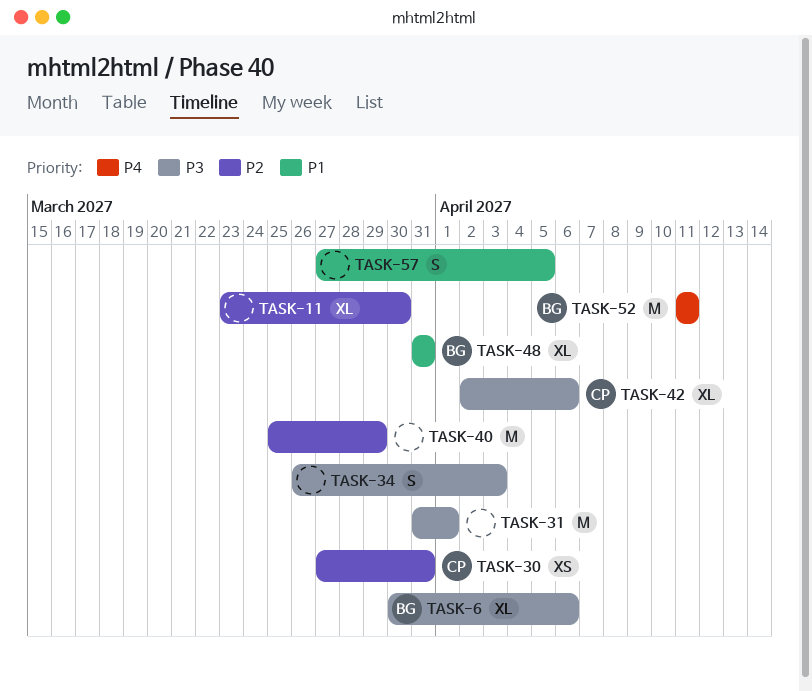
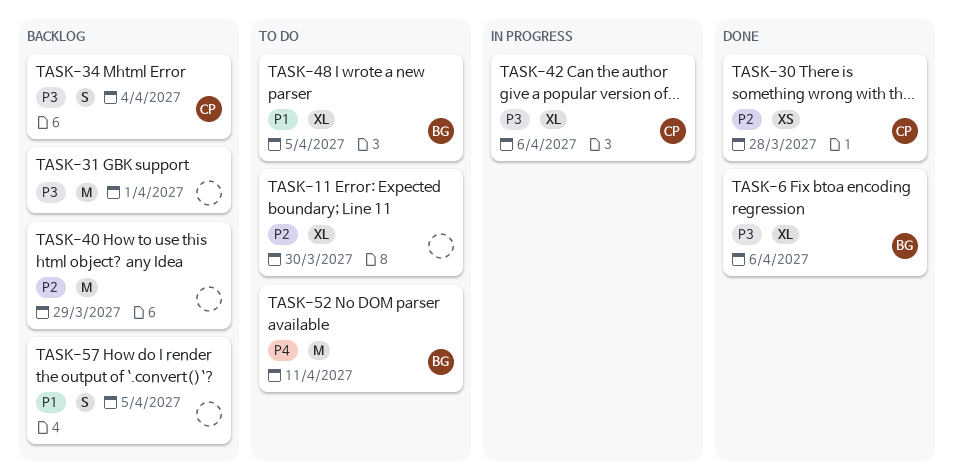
TASK-30, due: Mar 31 -> Mar 28
TASK-34, owner: none -> CP
TASK-34, due: Apr 3 -> Apr 4
TASK-48, due: Mar 31 -> Apr 5

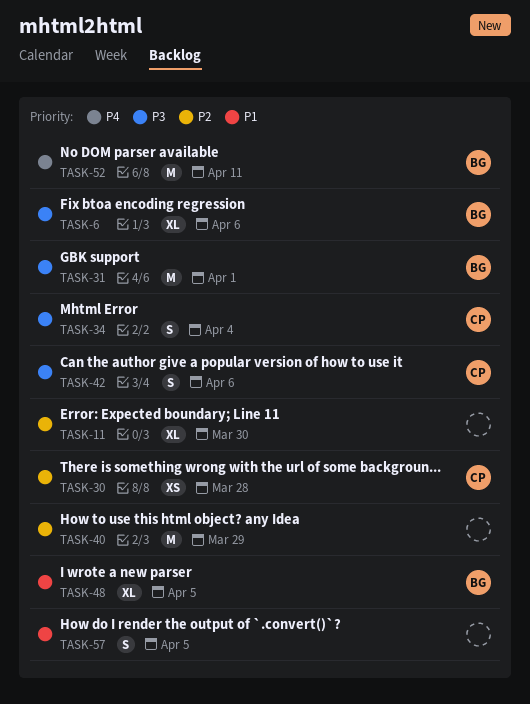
TASK-31, owner: none -> BG
TASK-42, estimate: XL -> S

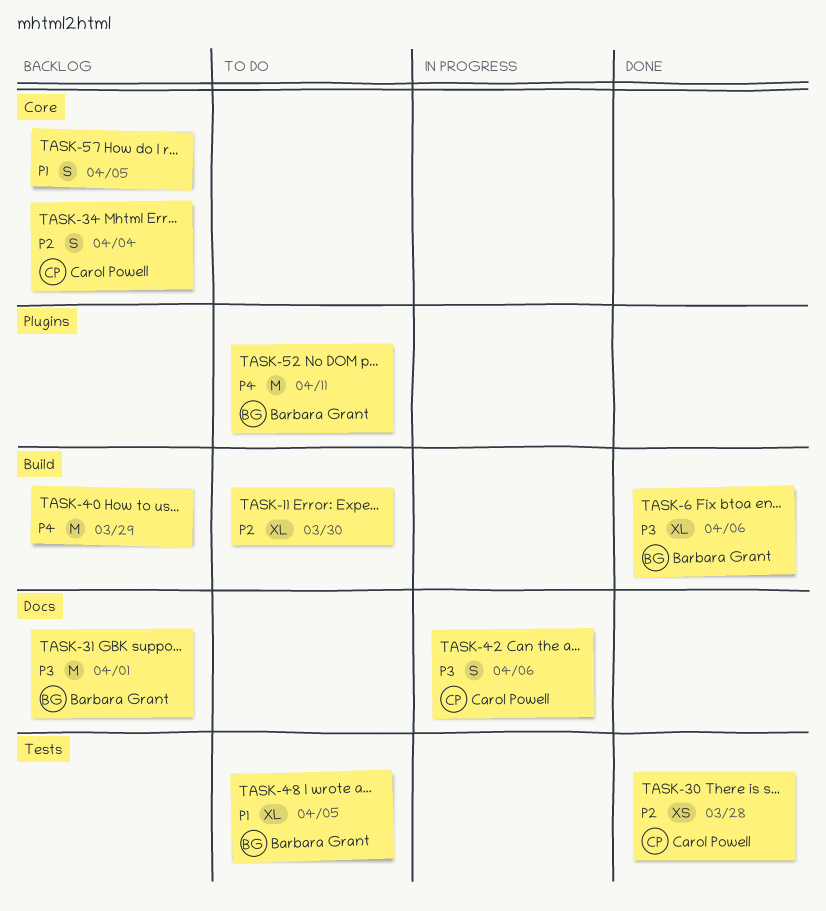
TASK-34, priority: P3 -> P2
TASK-40, priority: P2 -> P4

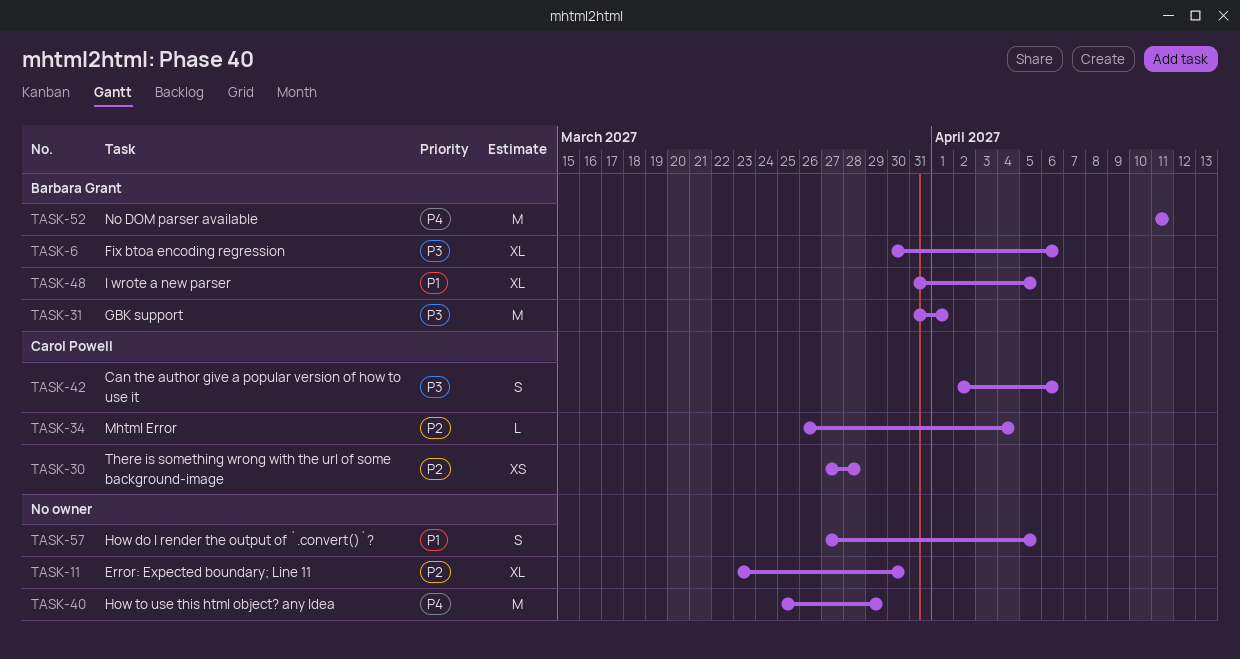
TASK-34, estimate: S -> L

